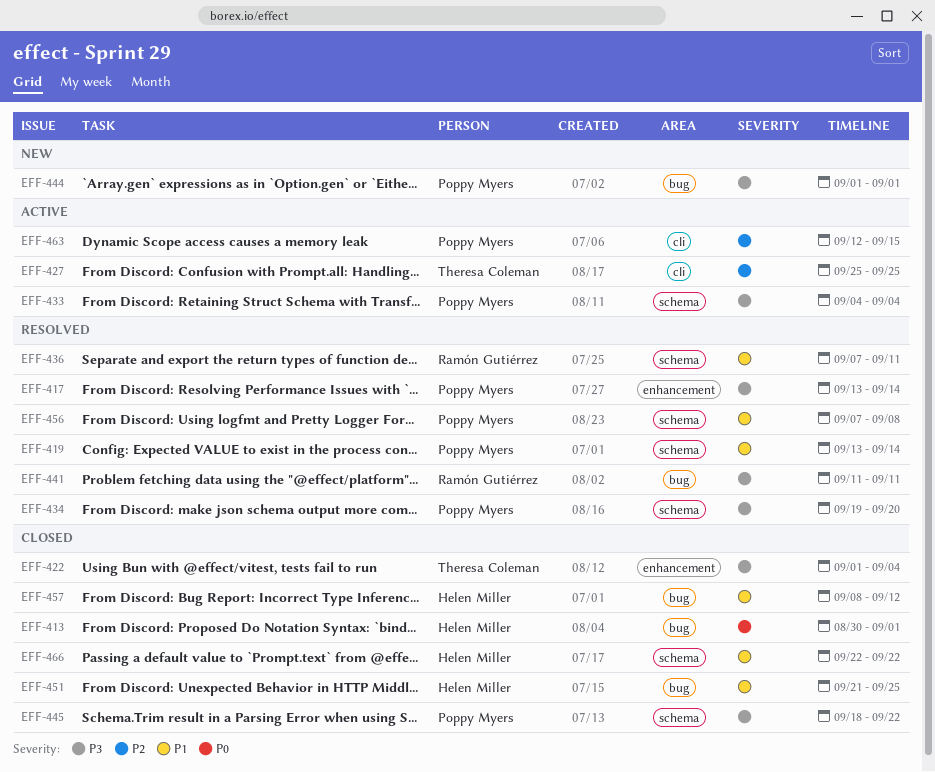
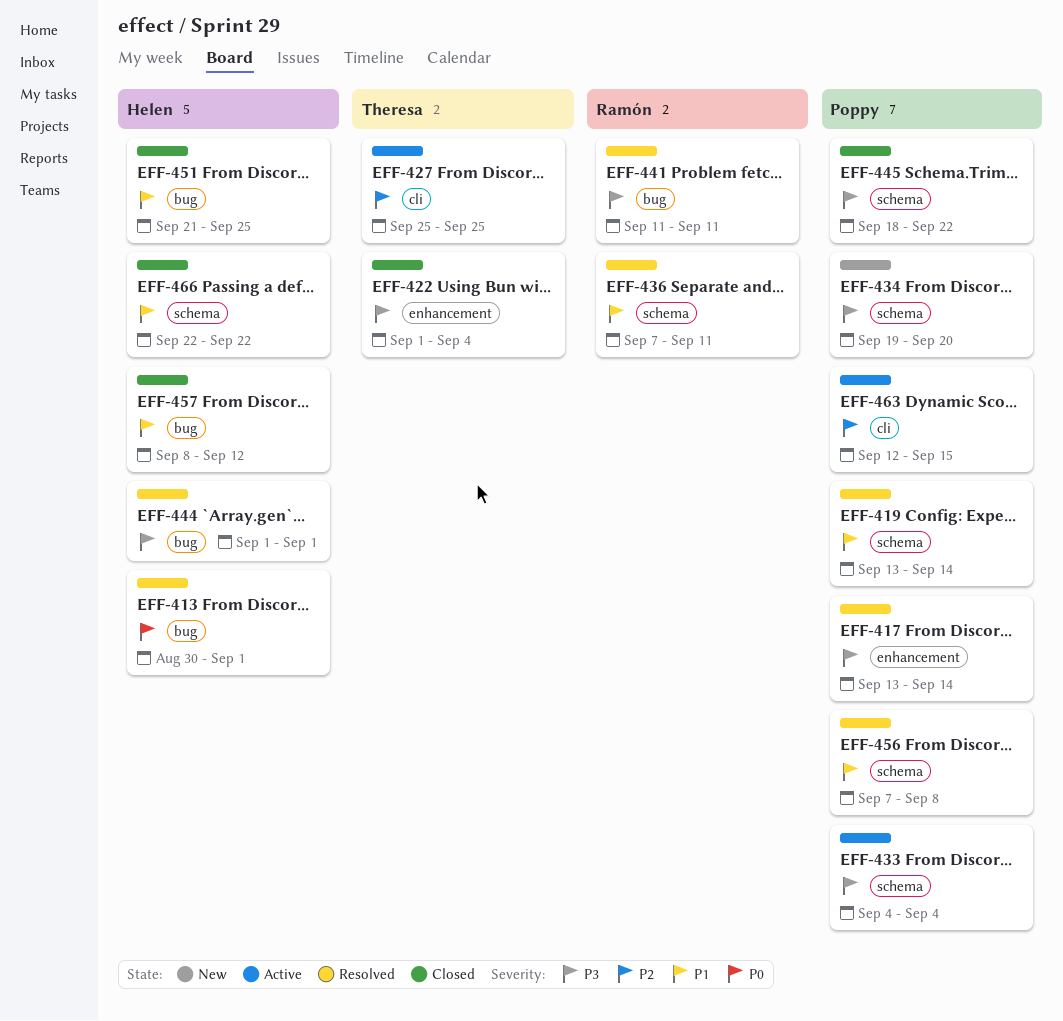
EFF-413, status: Closed -> Resolved
EFF-434, status: Resolved -> New
EFF-444, status: New -> Resolved
EFF-444, owner: Poppy Myers -> Helen Miller

